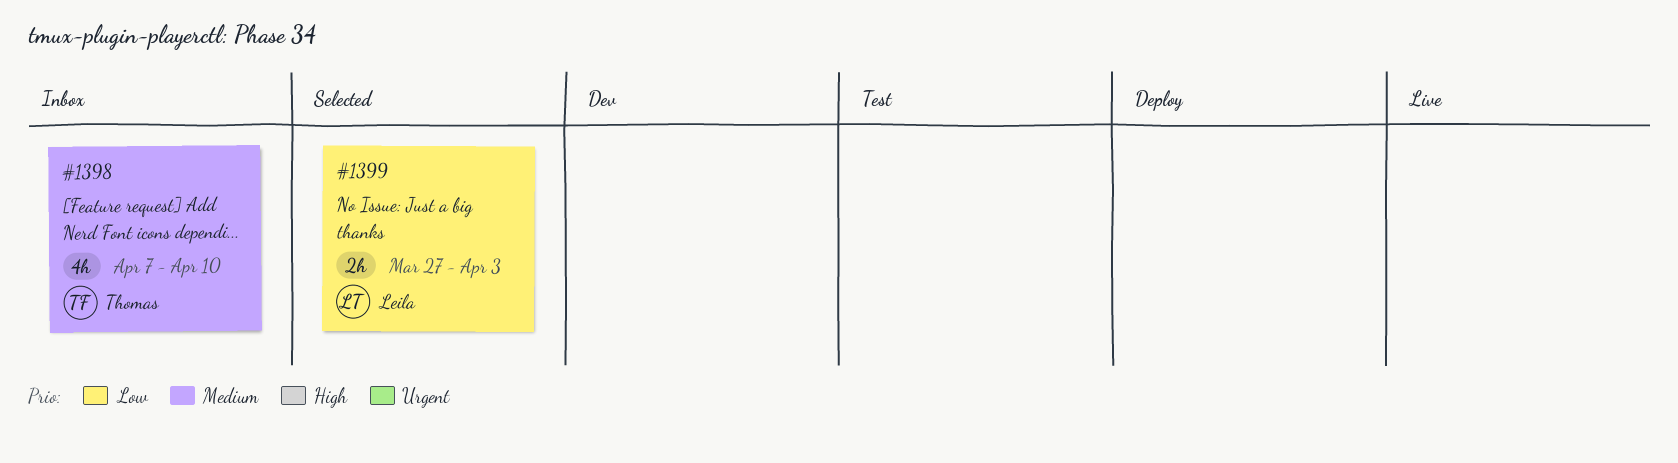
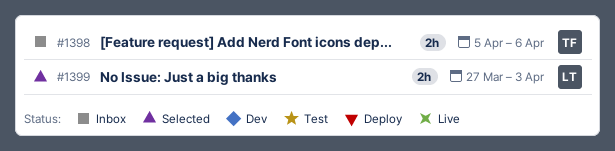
#1398, estimate: 4h -> 2h
#1398, start: Apr 7 -> Apr 5
#1398, due: Apr 10 -> Apr 6

